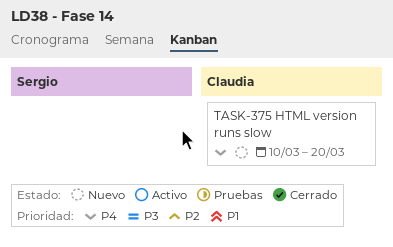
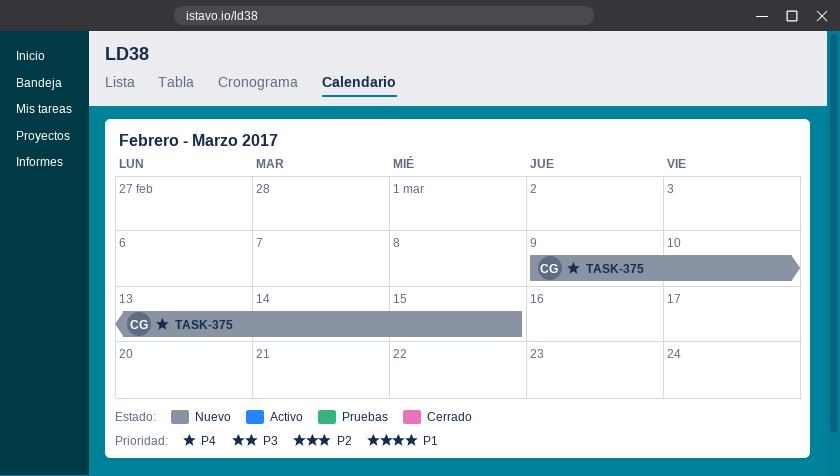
TASK-375, start: Mar 10 -> Mar 9
TASK-375, due: Mar 20 -> Mar 15

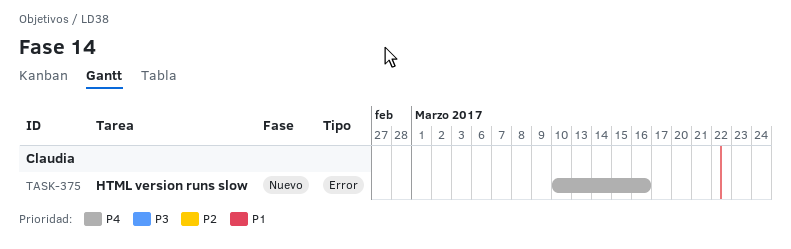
TASK-375, start: Mar 9 -> Mar 10
TASK-375, due: Mar 15 -> Mar 16

